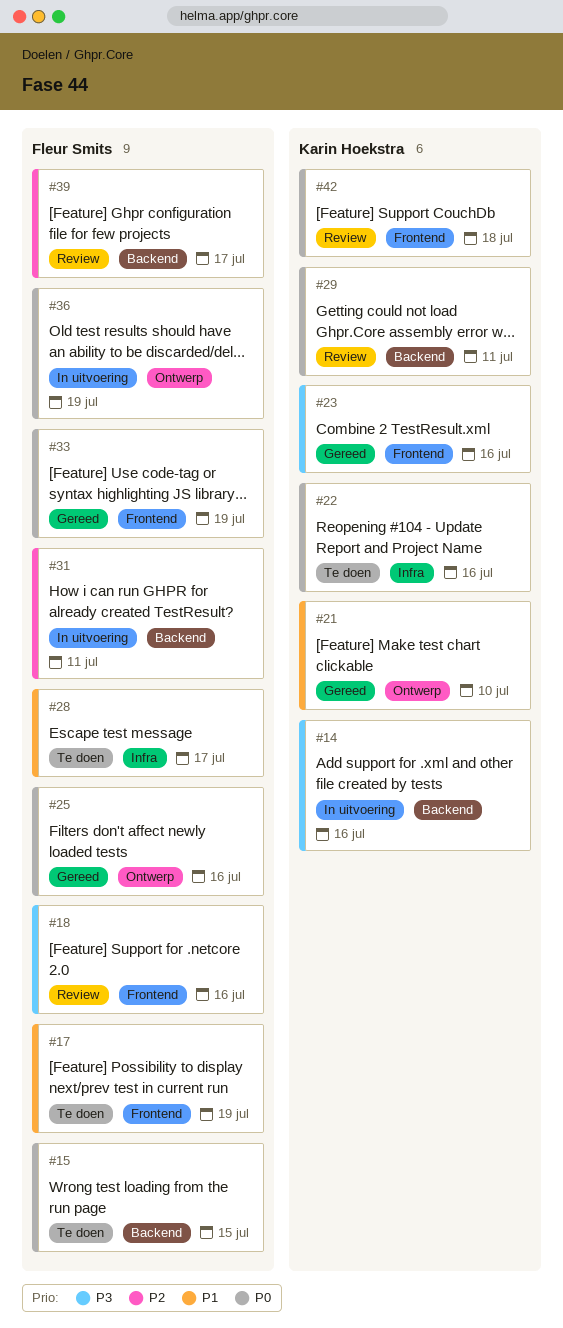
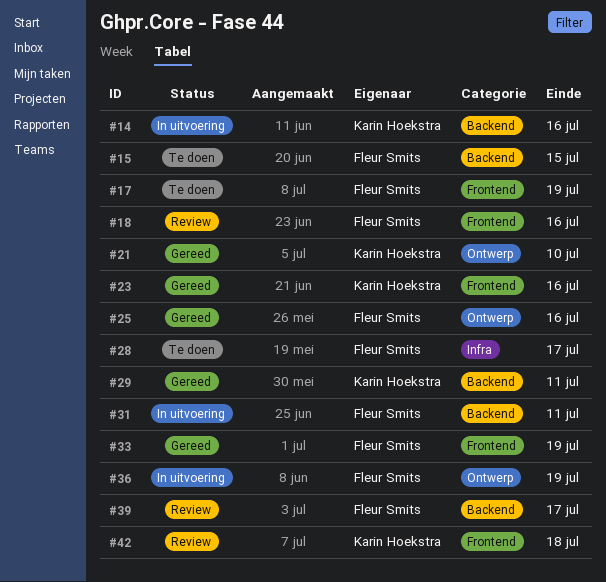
#22: present -> none
#29, status: Review -> Gereed

